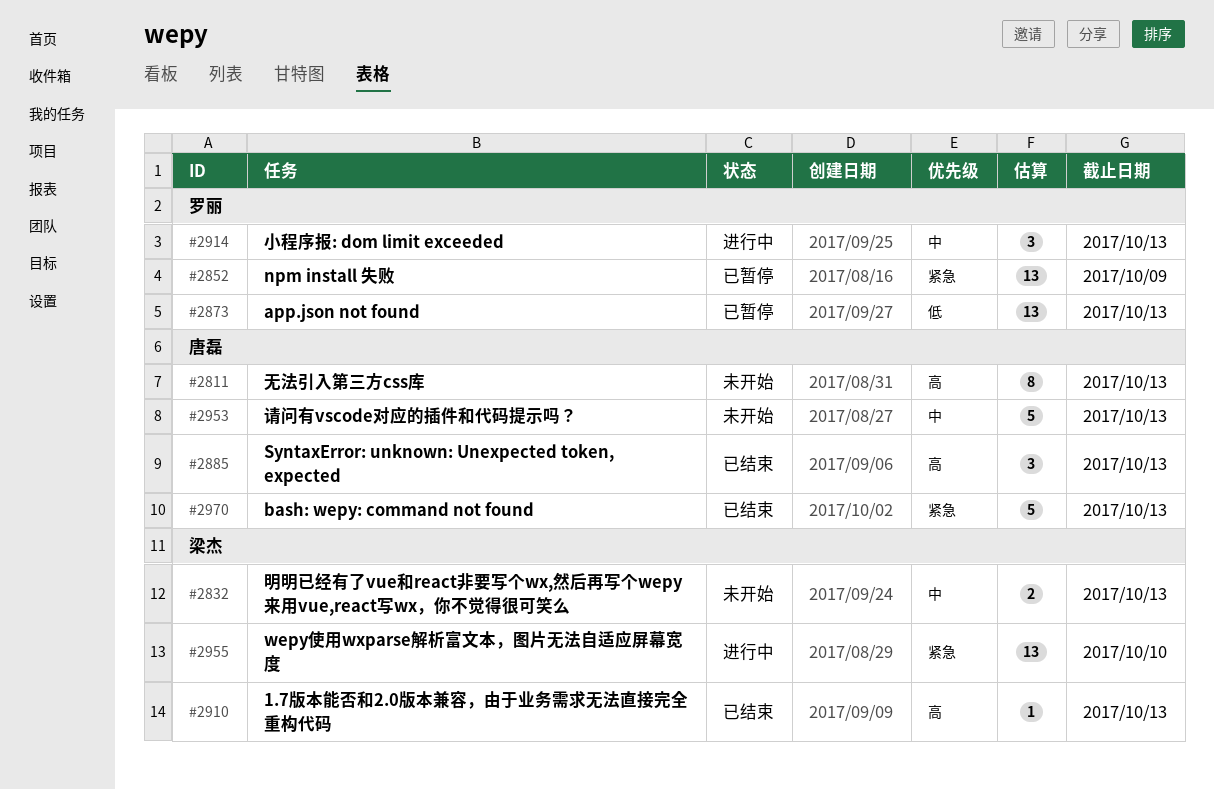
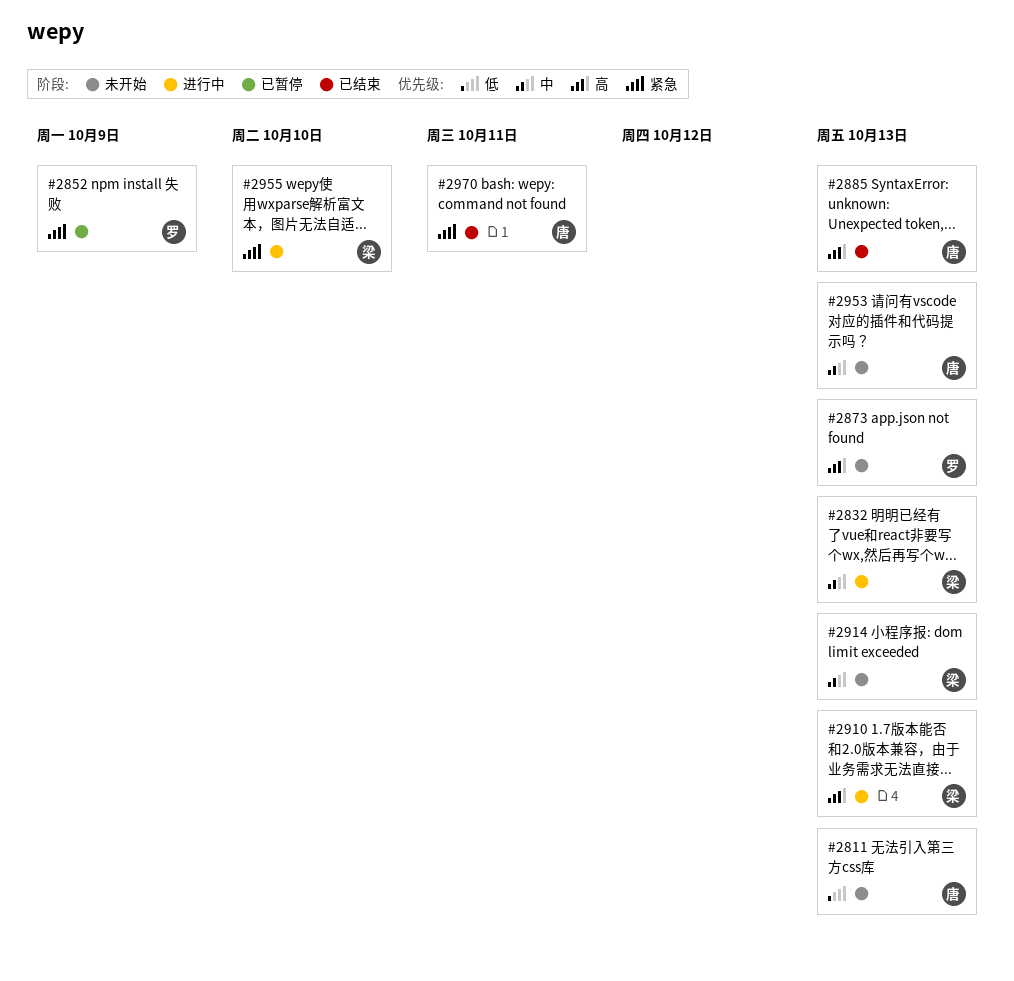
#2811, priority: 高 -> 低
#2832, status: 未开始 -> 进行中
#2873, status: 已暂停 -> 未开始
#2873, priority: 低 -> 高
#2910, status: 已结束 -> 进行中
#2914, status: 进行中 -> 未开始
#2914, owner: 罗丽 -> 梁杰
#2970, due: Oct 13 -> Oct 11

